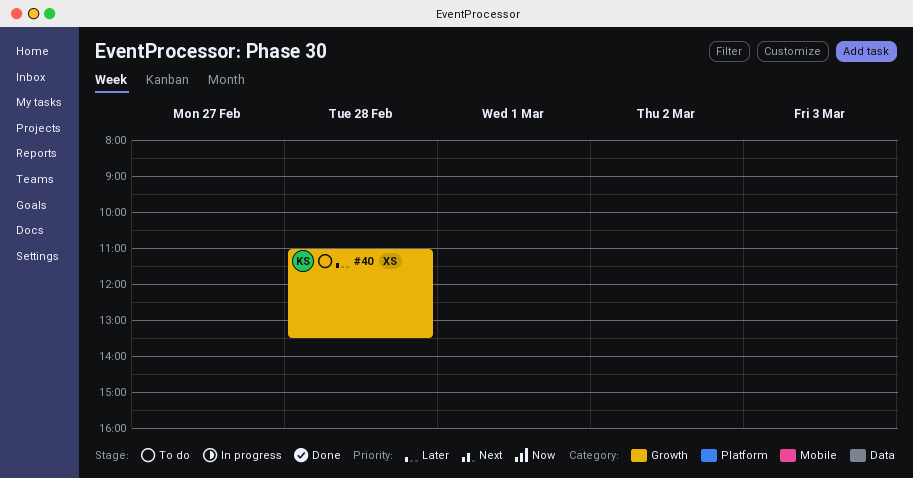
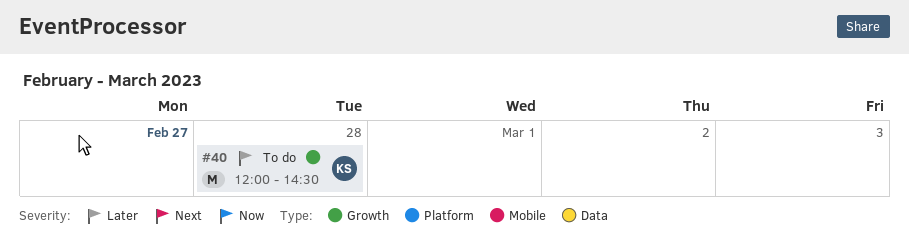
#40, estimate: XS -> M
#40, begins: 11:00 -> 12:00
#40, ends: 13:30 -> 14:30

